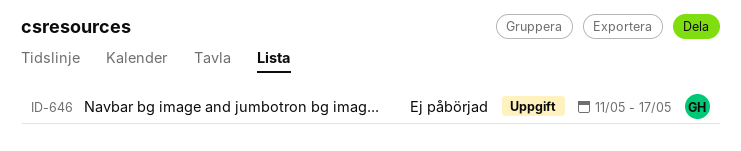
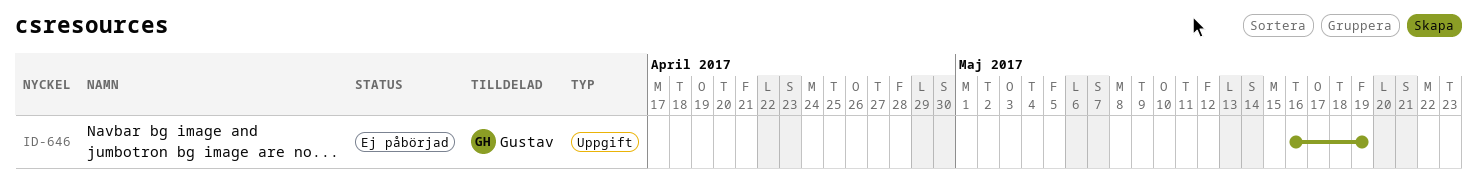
ID-646, start: May 11 -> May 16
ID-646, due: May 17 -> May 19

